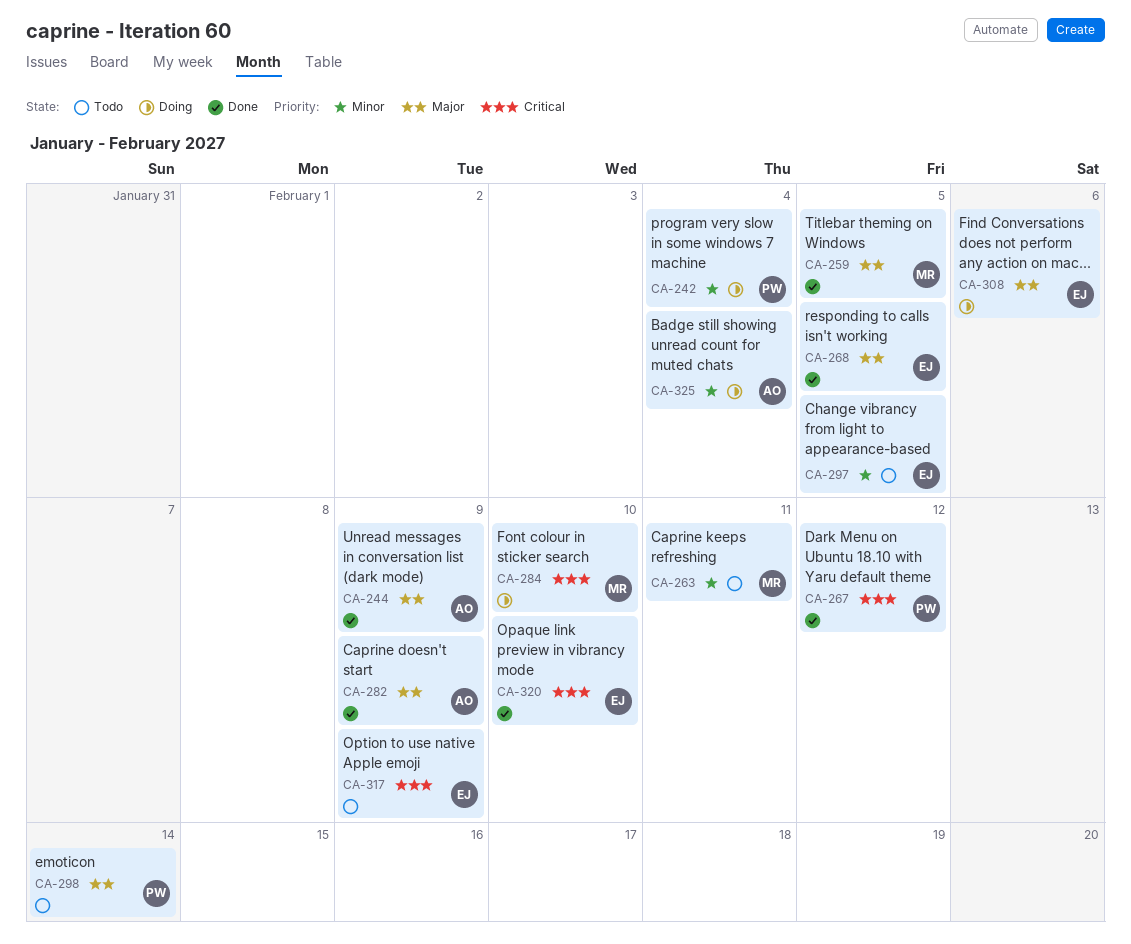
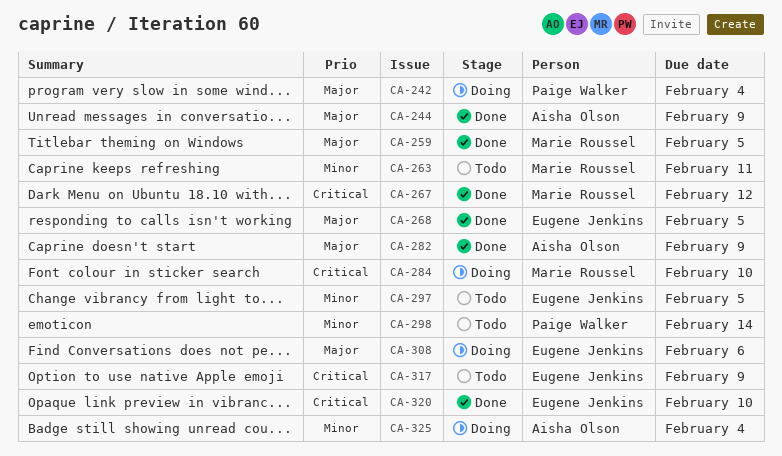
CA-242, priority: Minor -> Major
CA-267, owner: Paige Walker -> Marie Roussel
CA-298, priority: Major -> Minor

